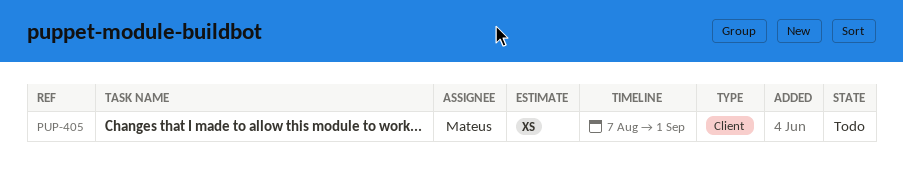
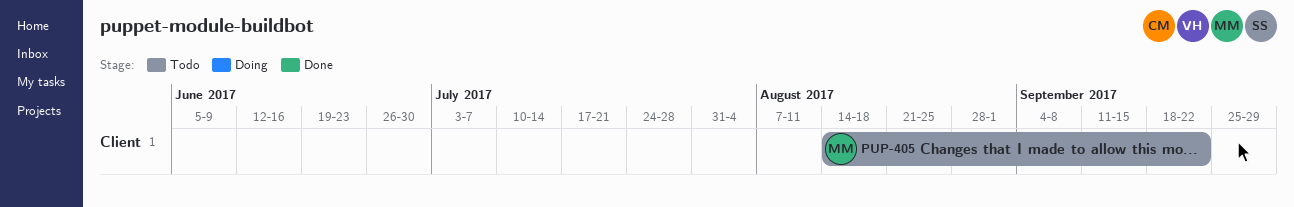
PUP-405, start: Aug 7 -> Aug 14
PUP-405, due: Sep 1 -> Sep 22

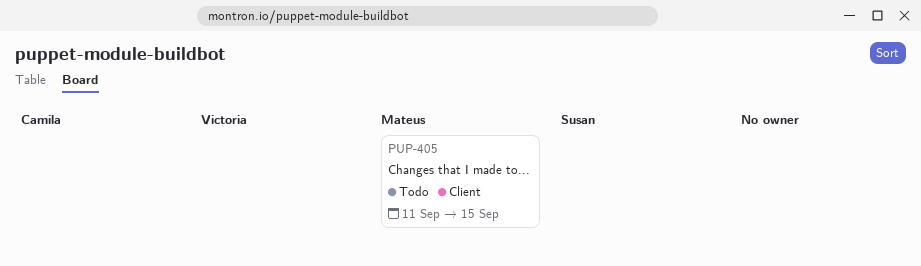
PUP-405, start: Aug 14 -> Sep 11
PUP-405, due: Sep 22 -> Sep 15

